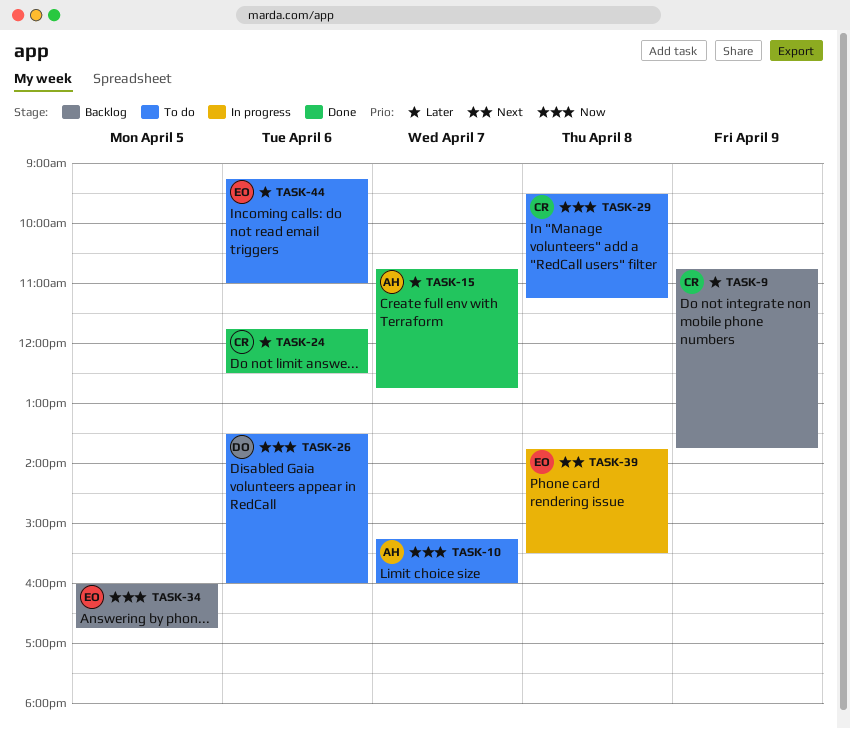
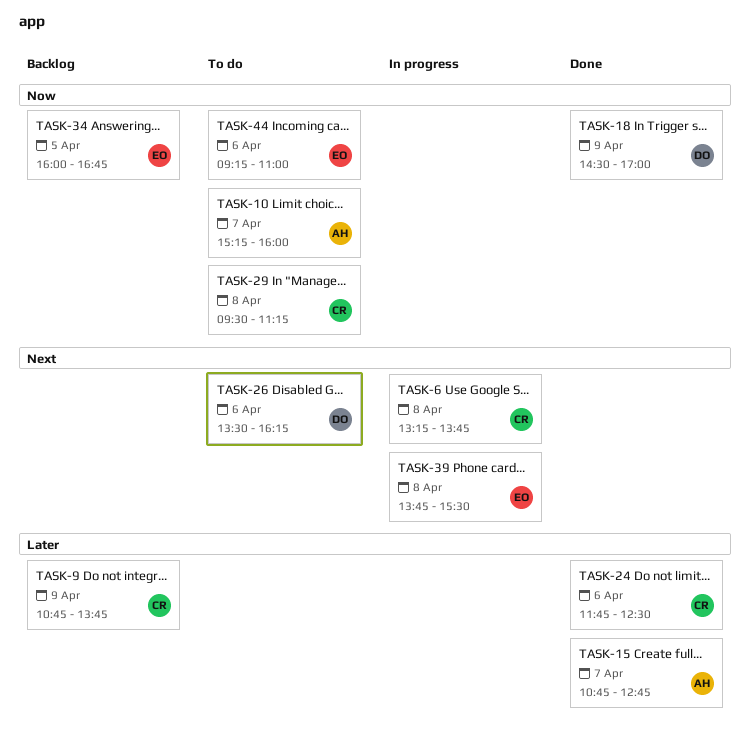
TASK-6: none -> present
TASK-18: none -> present
TASK-26, priority: Now -> Next
TASK-26, ends: 16:00 -> 16:15
TASK-44, priority: Later -> Now

